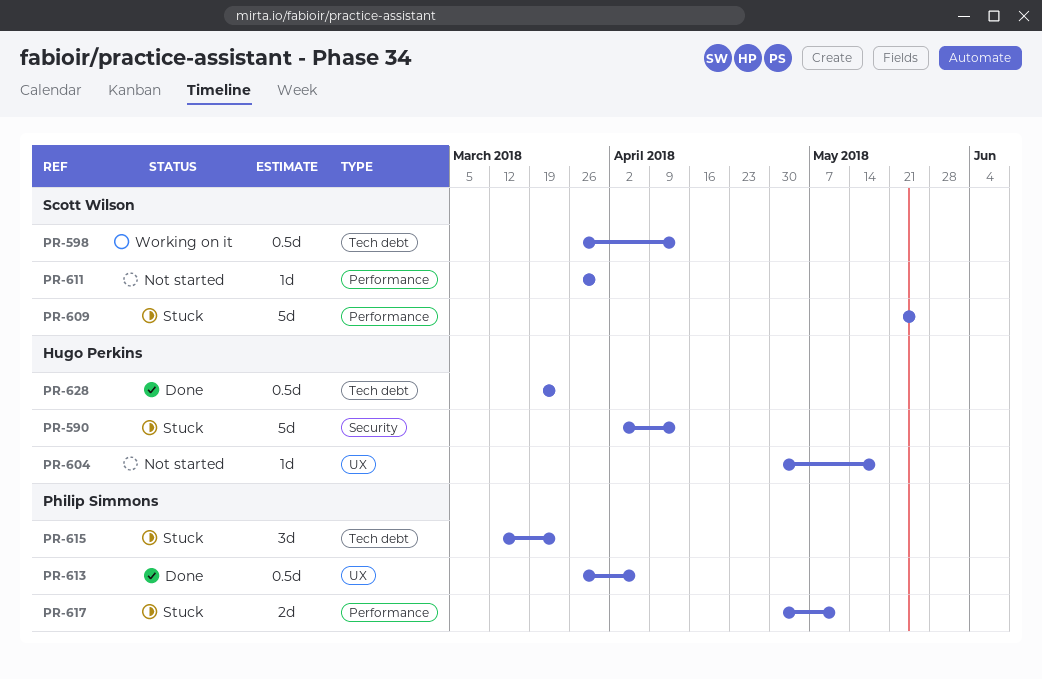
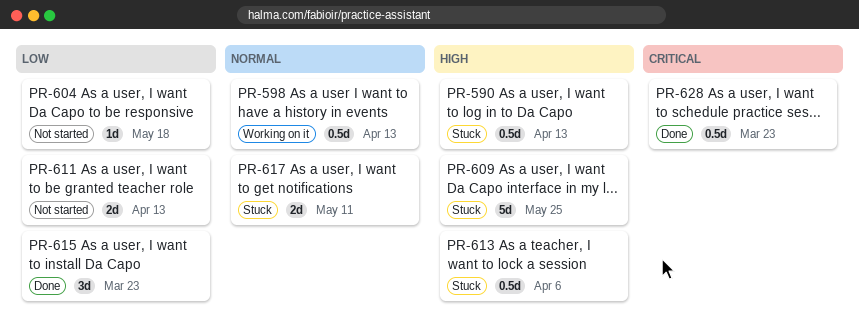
PR-590, estimate: 5d -> 0.5d
PR-611, estimate: 1d -> 2d
PR-611, due: Mar 30 -> Apr 13
PR-613, status: Done -> Stuck
PR-615, status: Stuck -> Done

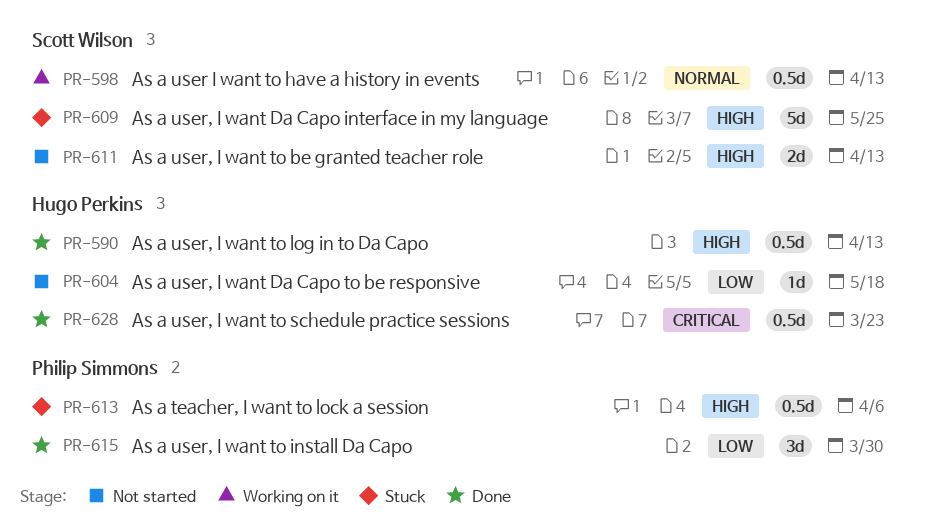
PR-590, status: Stuck -> Done
PR-611, priority: Low -> High
PR-615, due: Mar 23 -> Mar 30
PR-617: present -> none

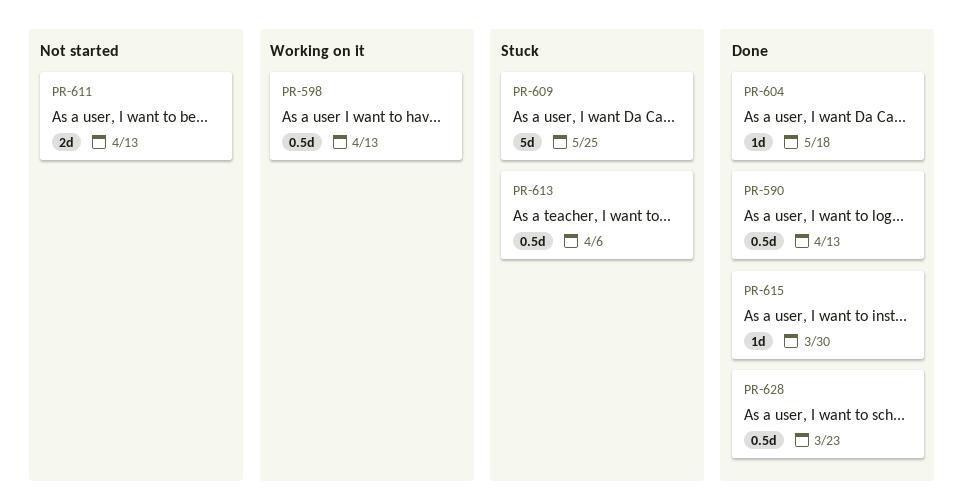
PR-604, status: Not started -> Done
PR-615, estimate: 3d -> 1d

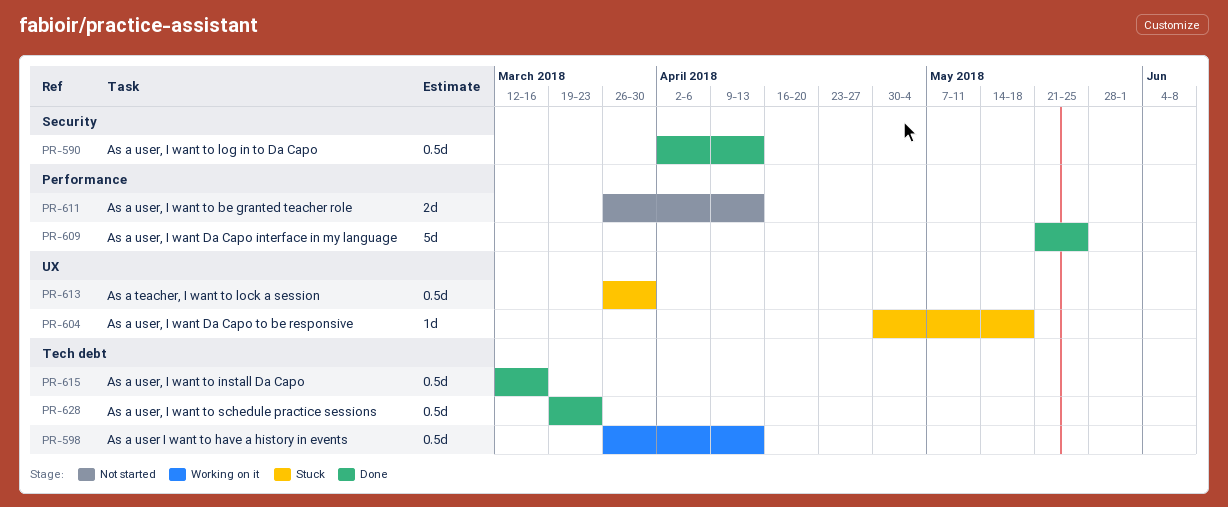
PR-604, status: Done -> Stuck
PR-609, status: Stuck -> Done
PR-613, due: Apr 6 -> Mar 30
PR-615, estimate: 1d -> 0.5d
PR-615, due: Mar 30 -> Mar 16

